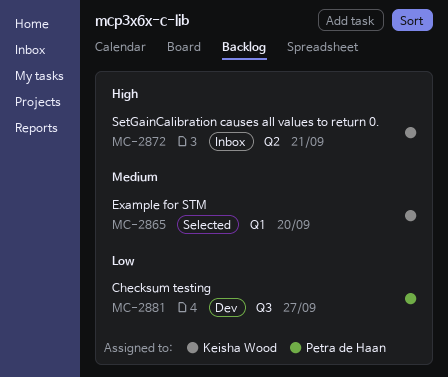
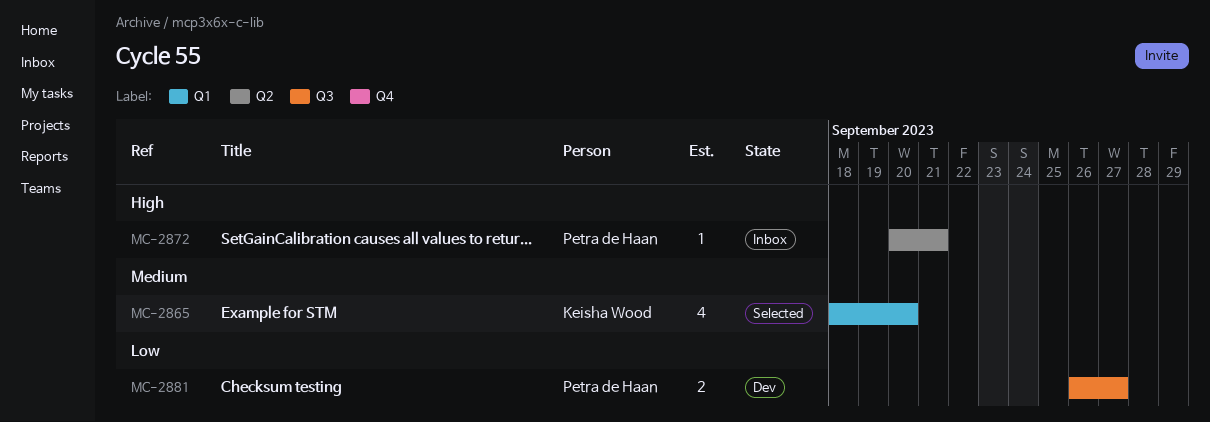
MC-2872, owner: Keisha Wood -> Petra de Haan

